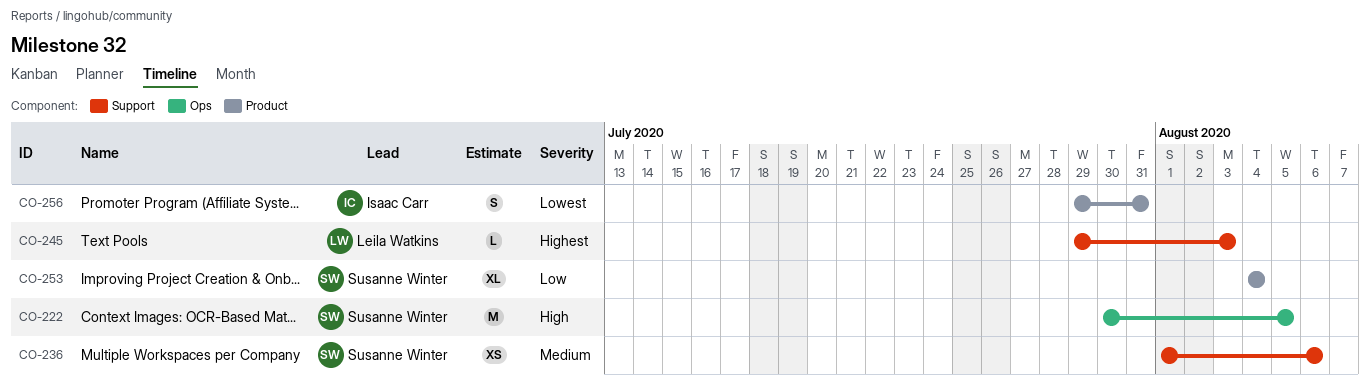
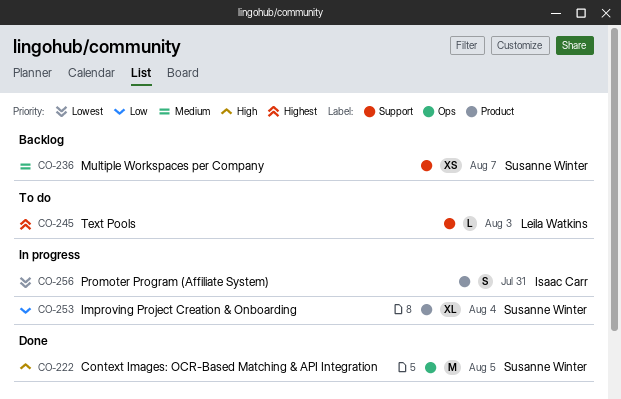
CO-236, due: Aug 6 -> Aug 7

